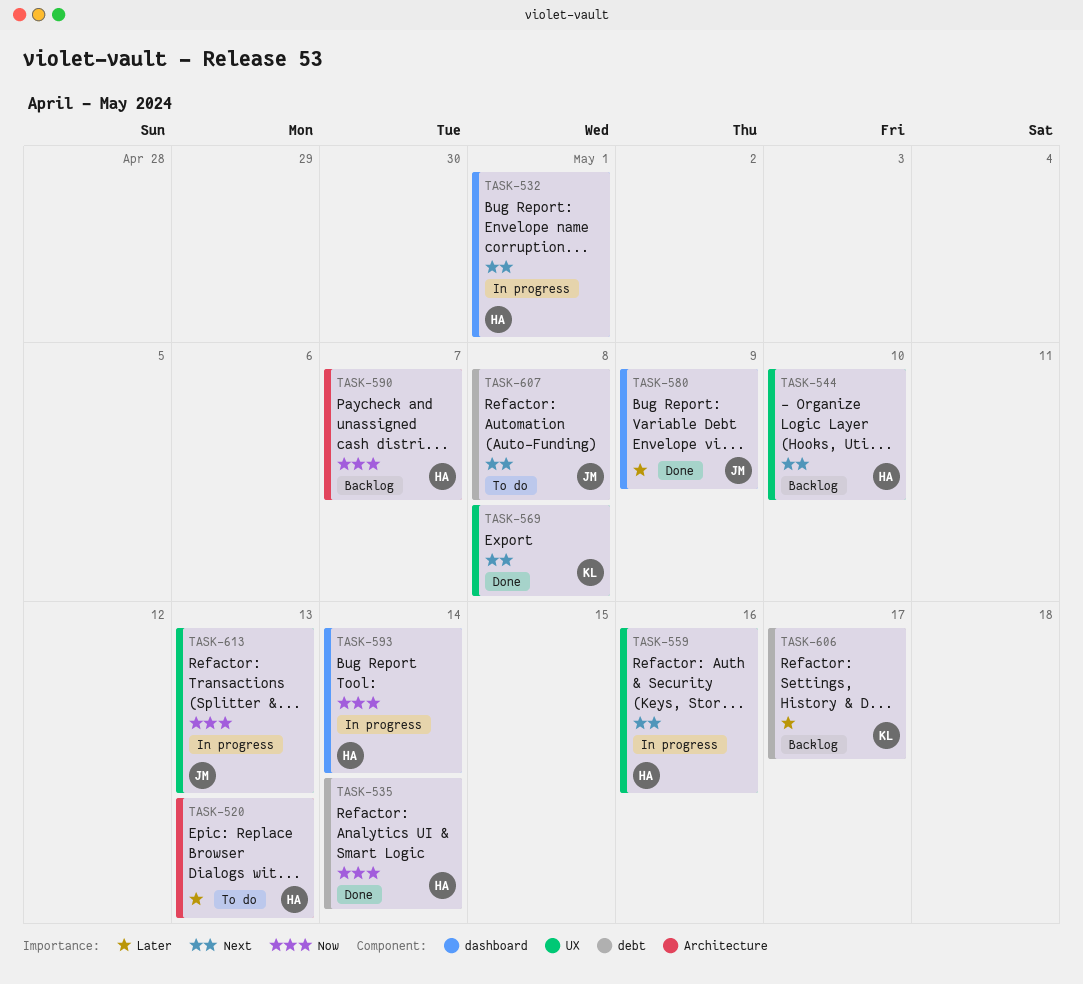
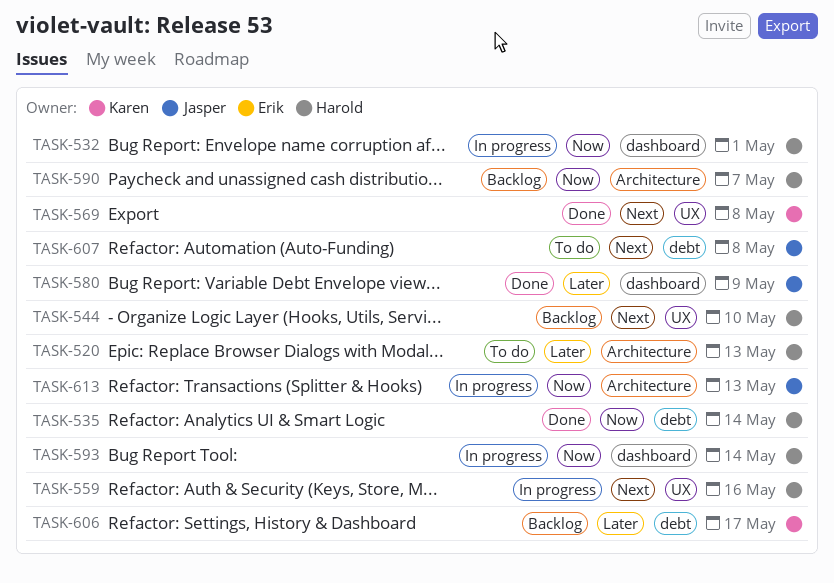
TASK-532, priority: Next -> Now
TASK-613, label: UX -> Architecture

